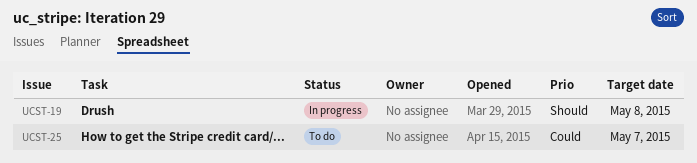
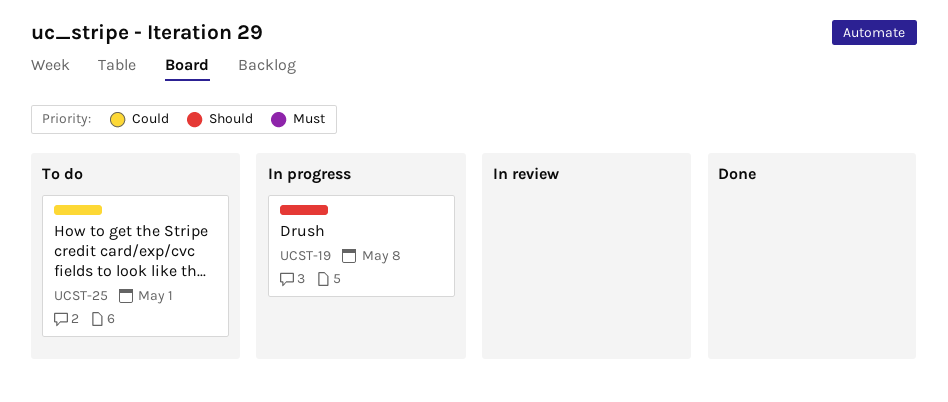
UCST-25, due: May 7 -> May 1

